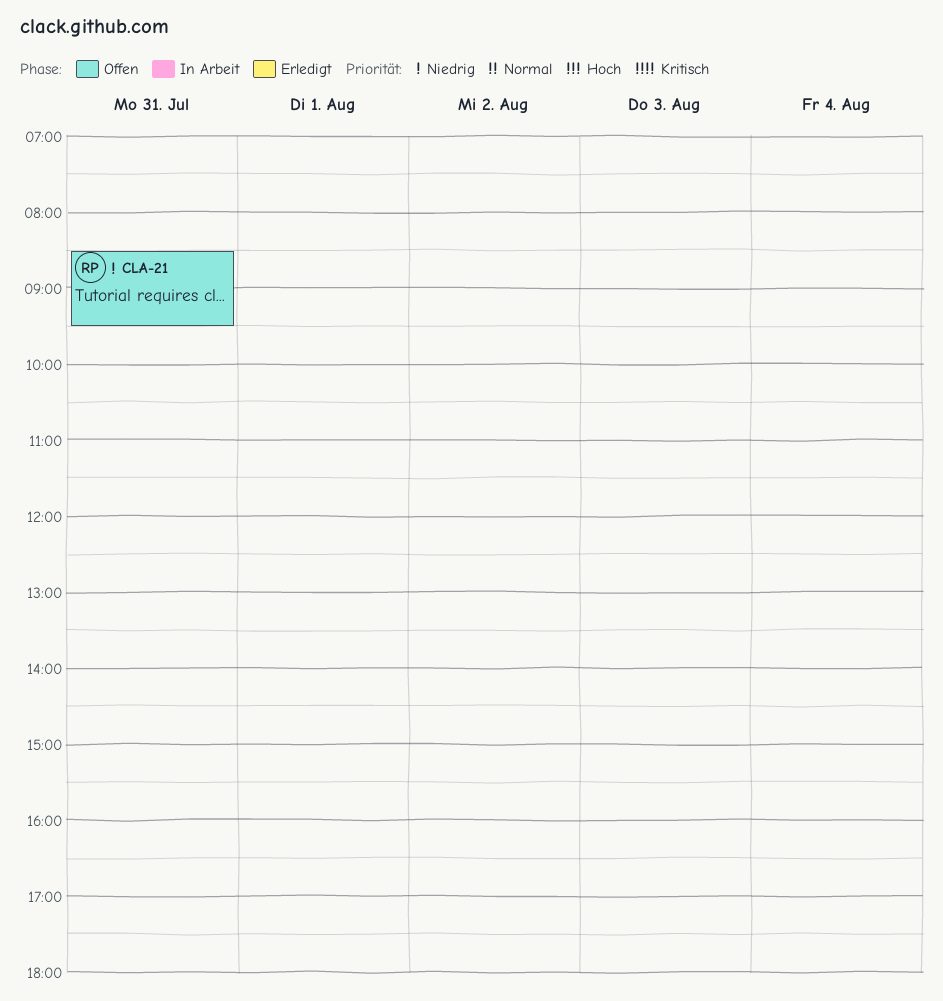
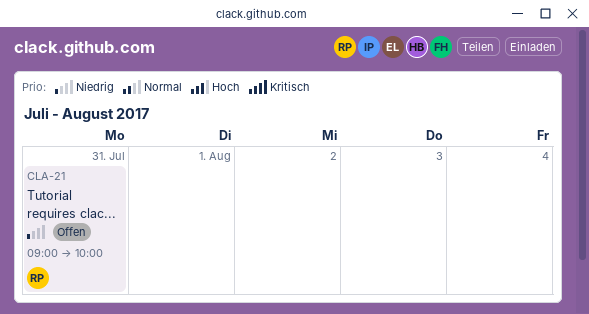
CLA-21, begins: 08:30 -> 09:00
CLA-21, ends: 09:30 -> 10:00

